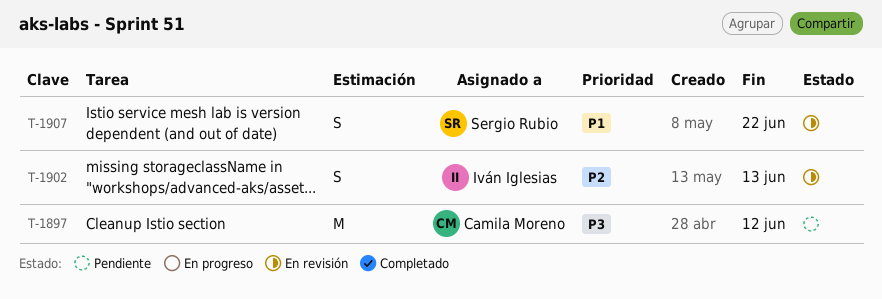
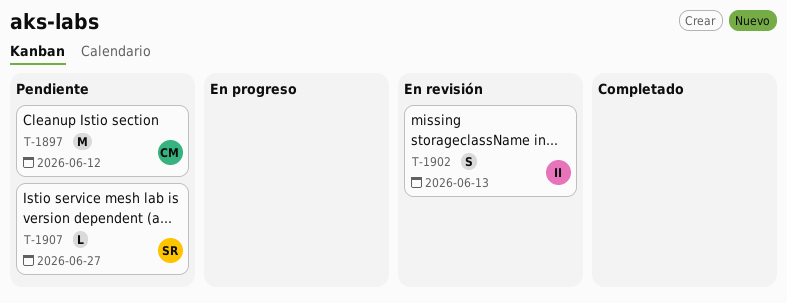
T-1907, status: En revisión -> Pendiente
T-1907, estimate: S -> L
T-1907, due: Jun 22 -> Jun 27

